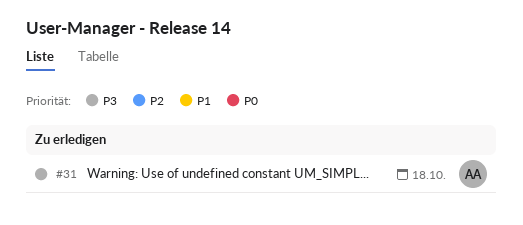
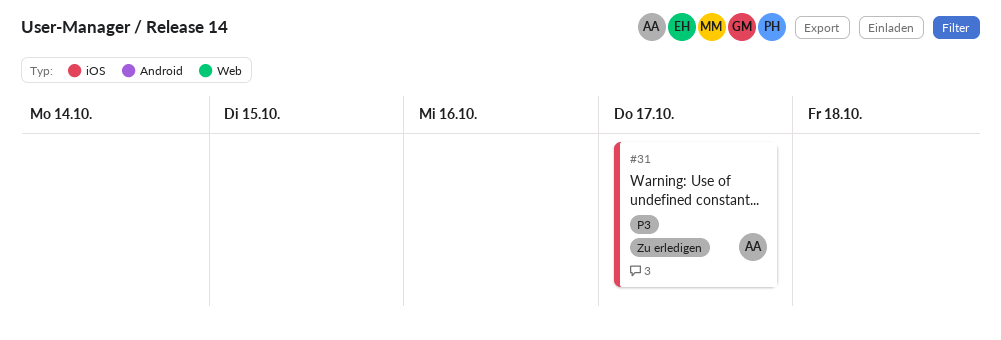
#31, due: Oct 18 -> Oct 17

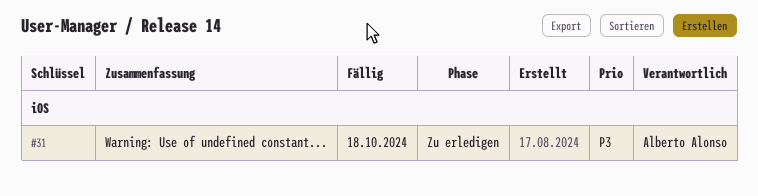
#31, due: Oct 17 -> Oct 18

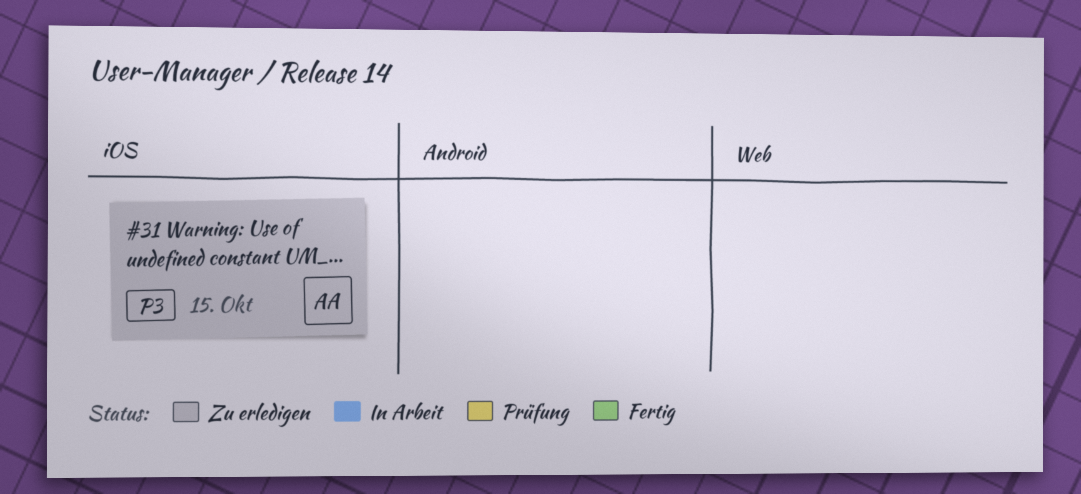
#31, due: Oct 18 -> Oct 15

